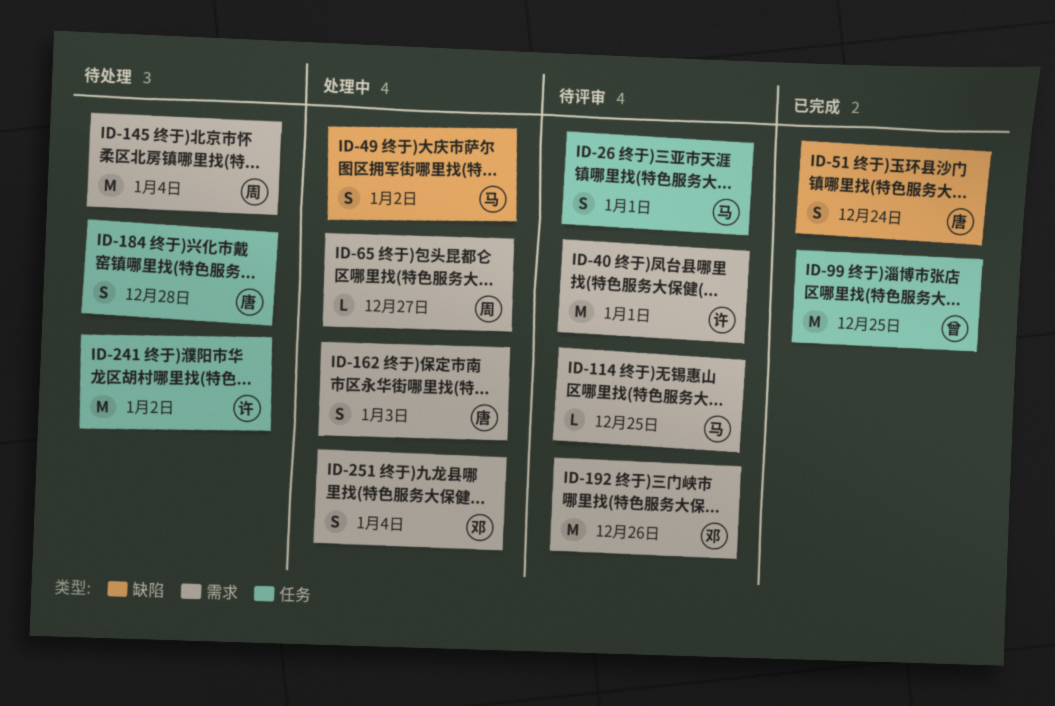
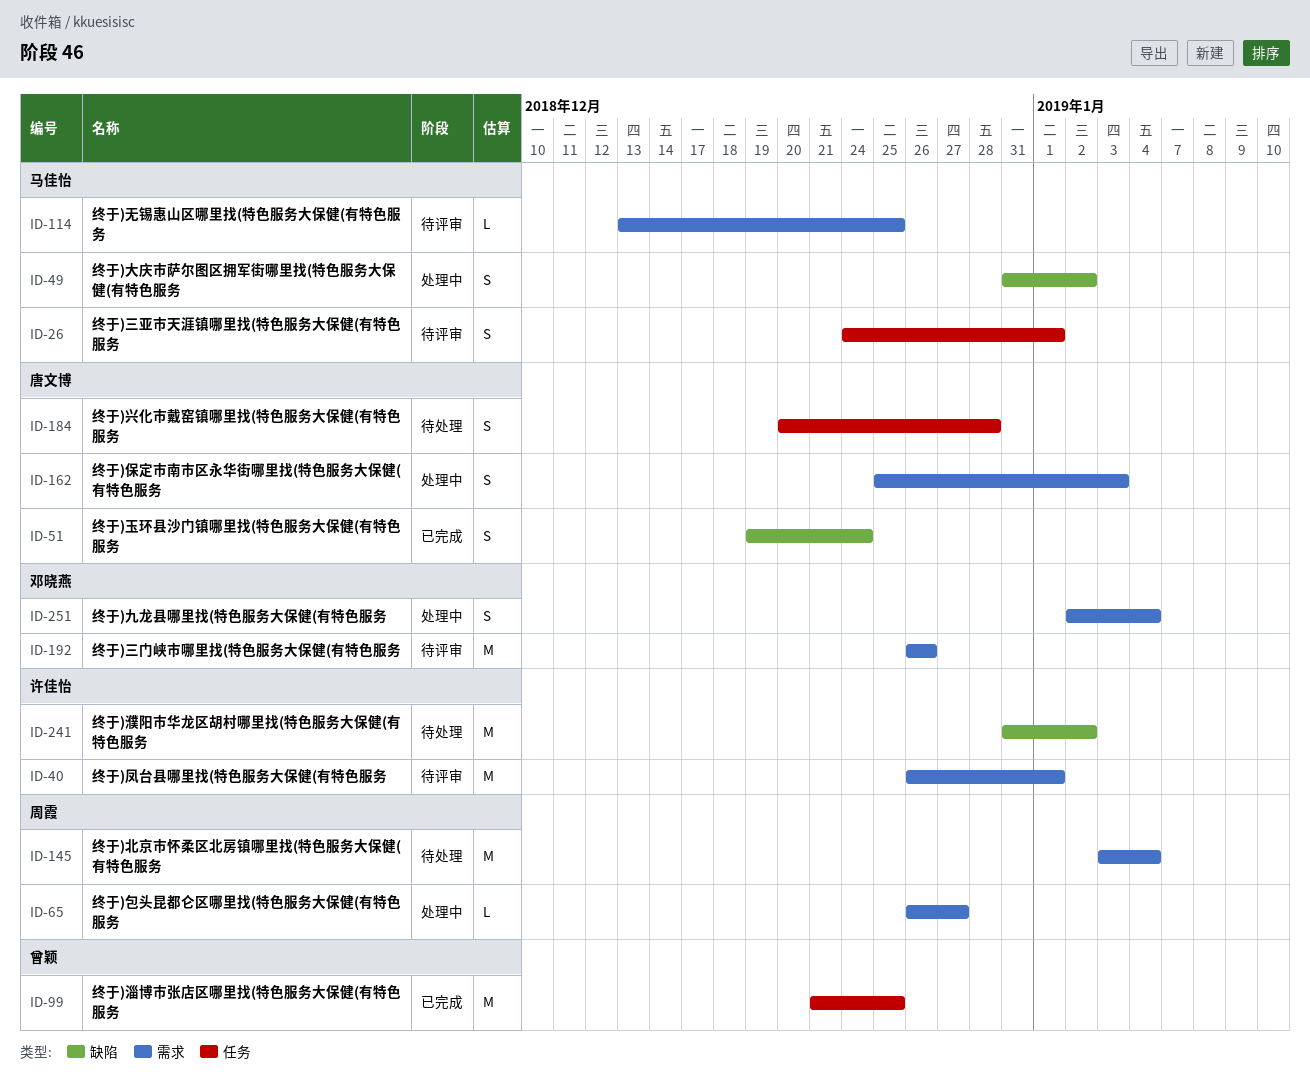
ID-241, label: 任务 -> 缺陷

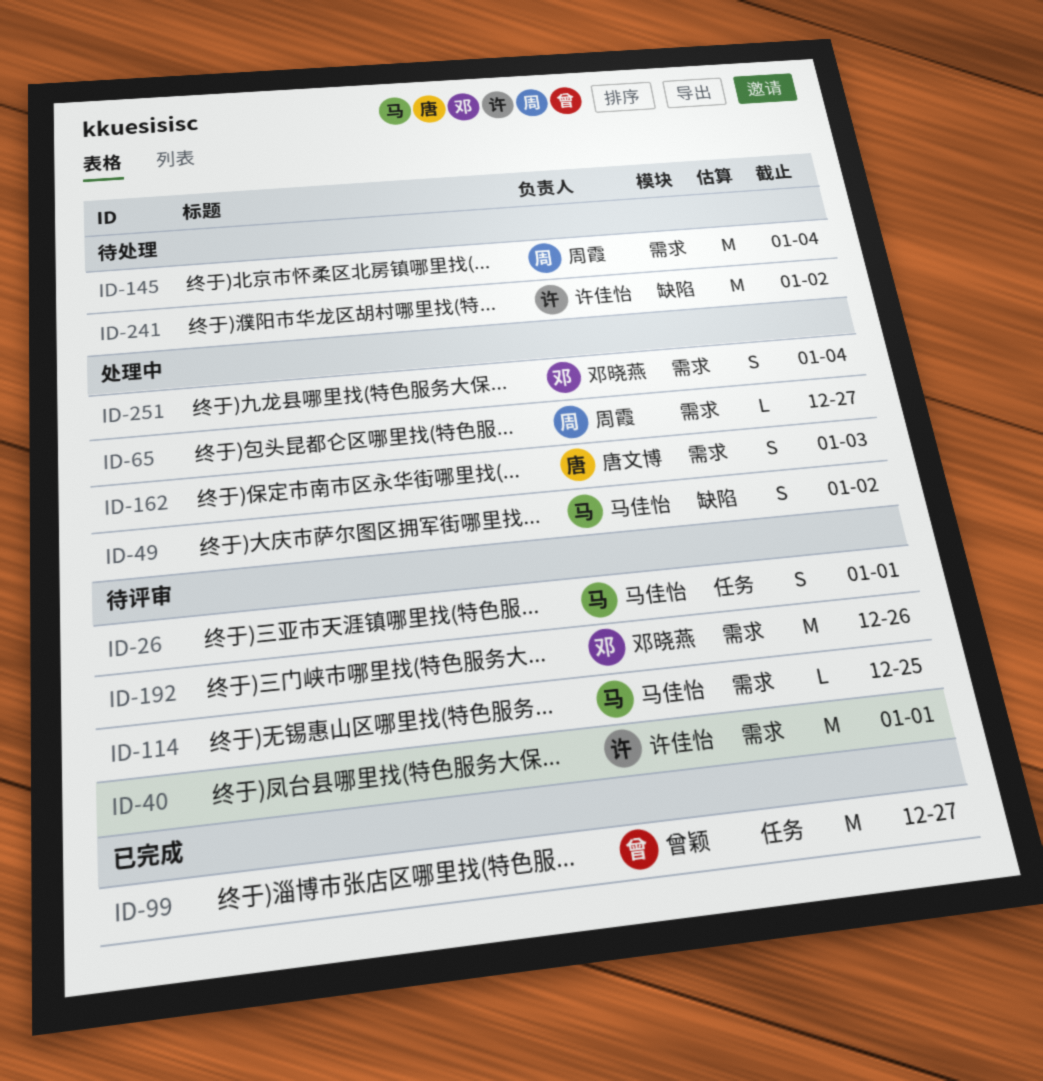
ID-51: present -> none
ID-99, due: Dec 25 -> Dec 27
ID-184: present -> none

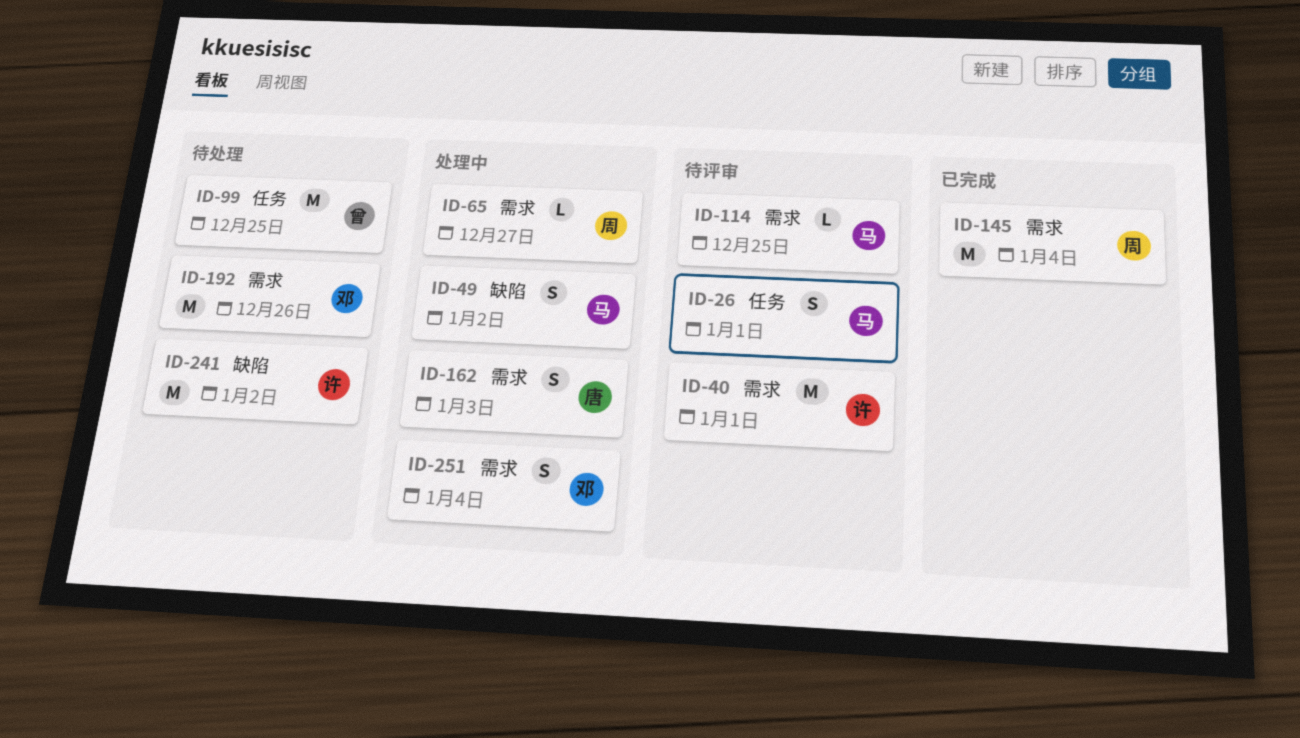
ID-99, status: 已完成 -> 待处理
ID-99, due: Dec 27 -> Dec 25
ID-145, status: 待处理 -> 已完成
ID-192, status: 待评审 -> 待处理

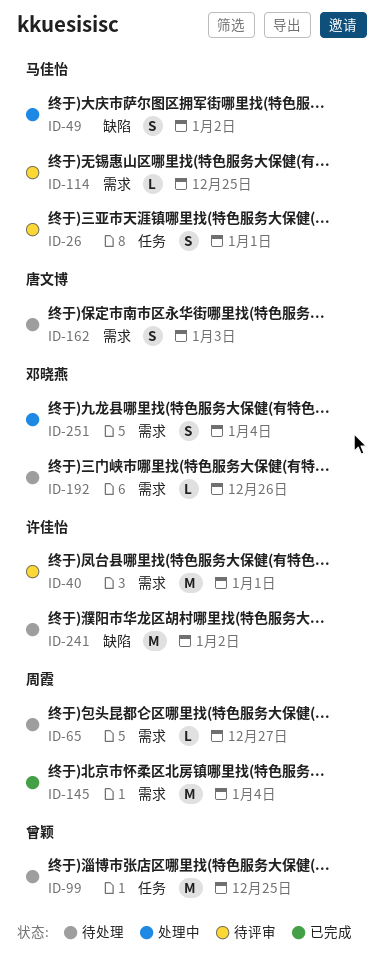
ID-65, status: 处理中 -> 待处理
ID-162, status: 处理中 -> 待处理
ID-192, estimate: M -> L

